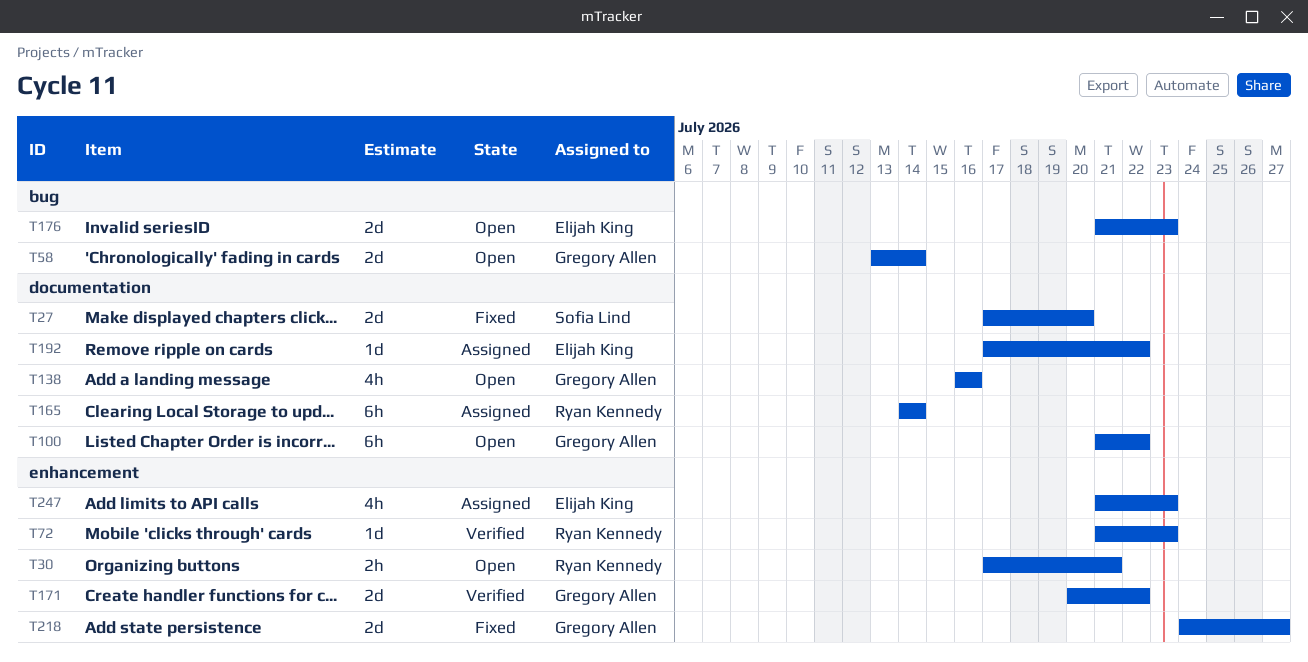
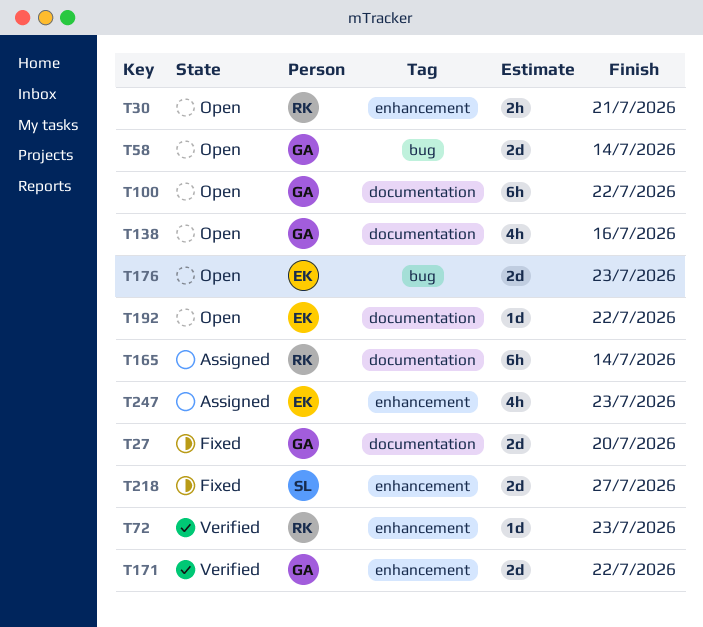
T27, owner: Sofia Lind -> Gregory Allen
T192, status: Assigned -> Open
T218, owner: Gregory Allen -> Sofia Lind

